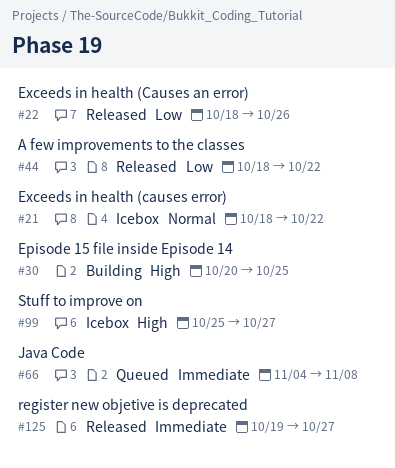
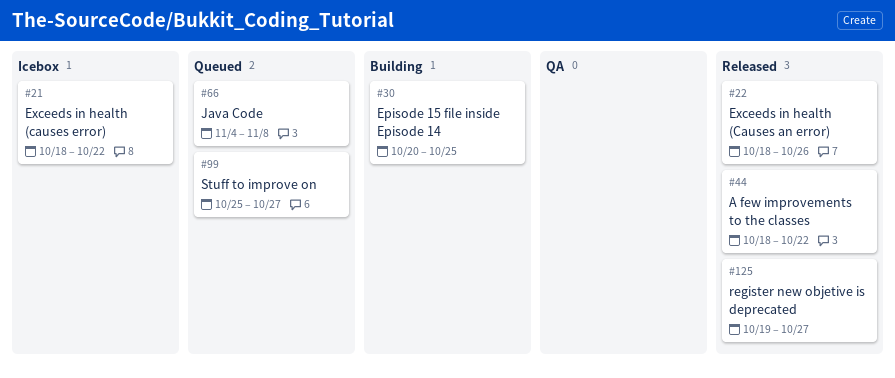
#99, status: Icebox -> Queued

